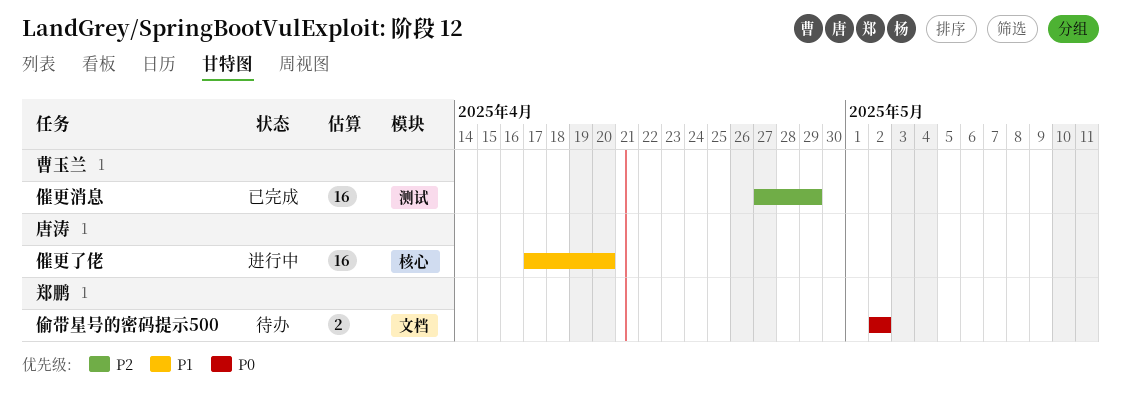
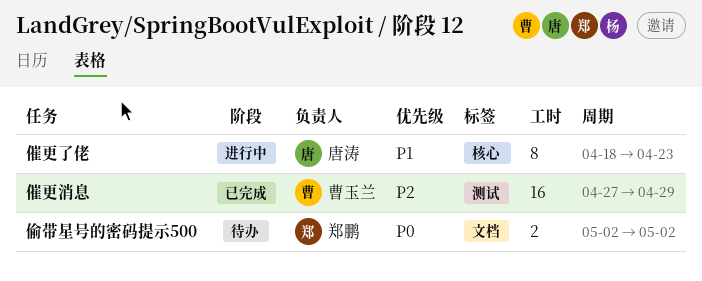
催更了佬, estimate: 16 -> 8
催更了佬, start: Apr 17 -> Apr 18
催更了佬, due: Apr 20 -> Apr 23

